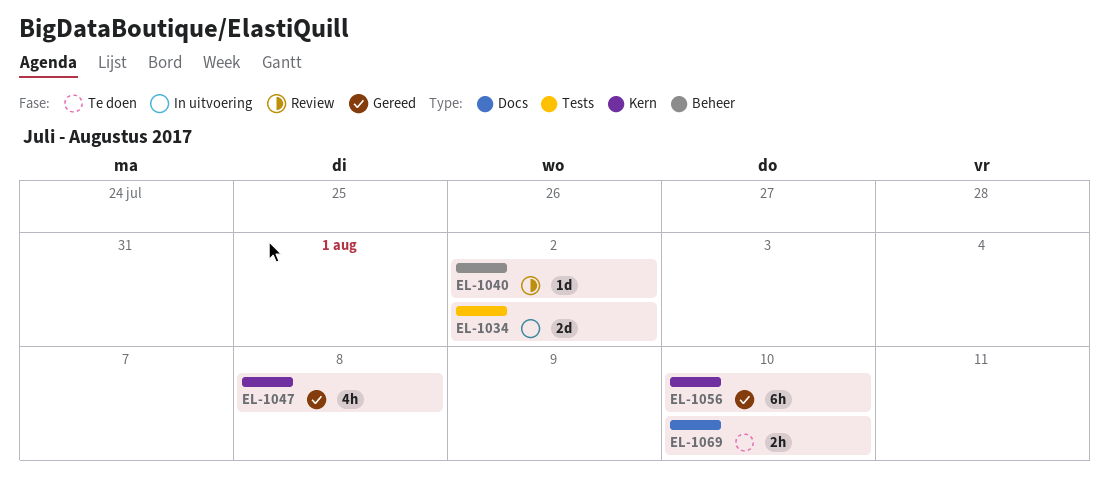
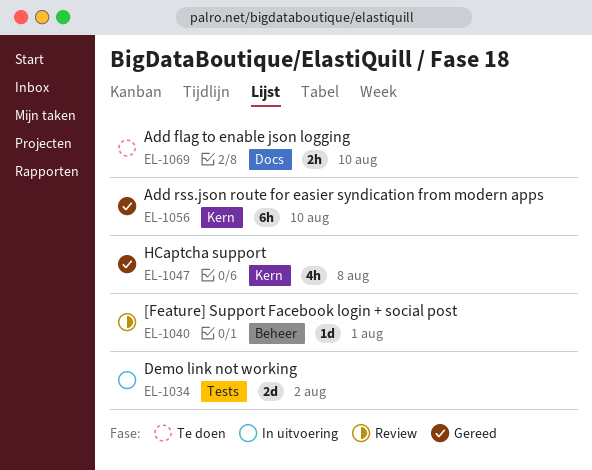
EL-1040, due: Aug 2 -> Aug 1

